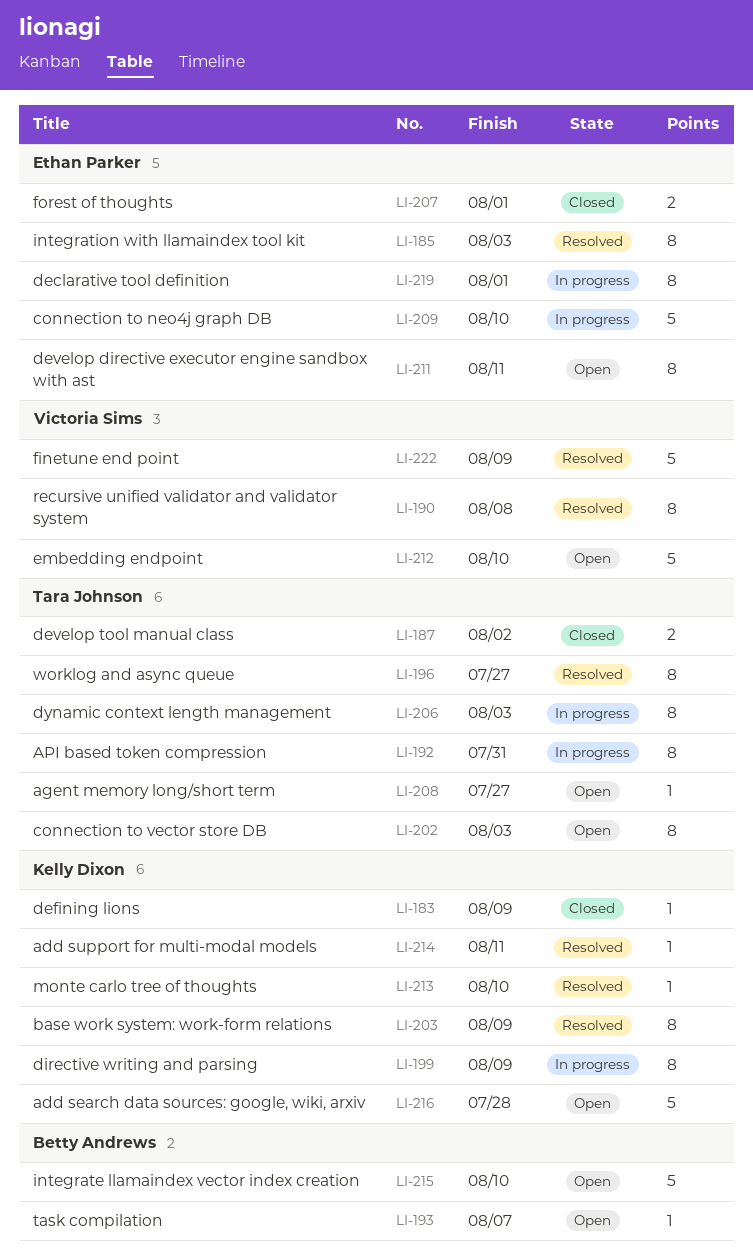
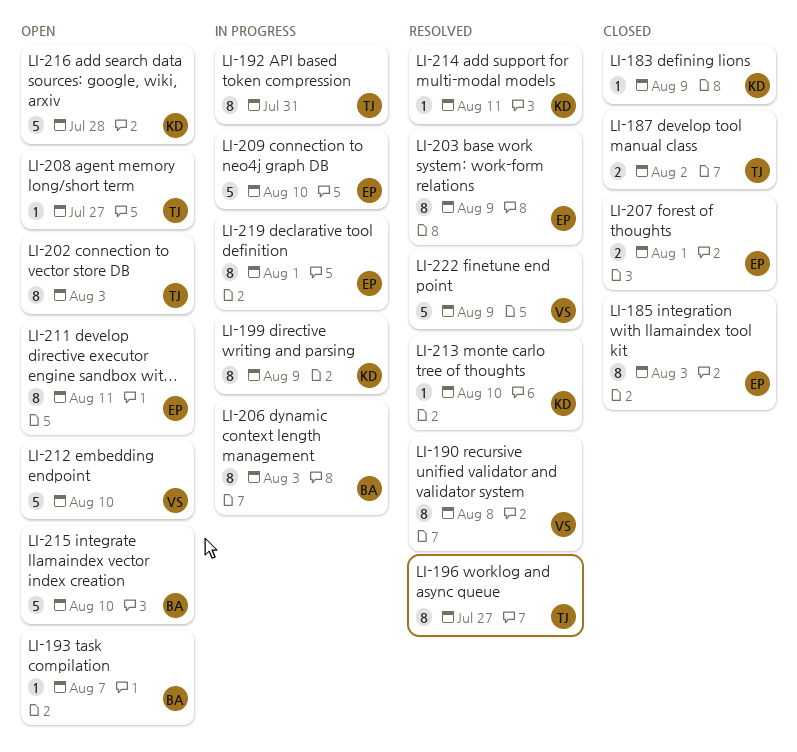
LI-185, status: Resolved -> Closed
LI-203, owner: Kelly Dixon -> Ethan Parker
LI-206, owner: Tara Johnson -> Betty Andrews

